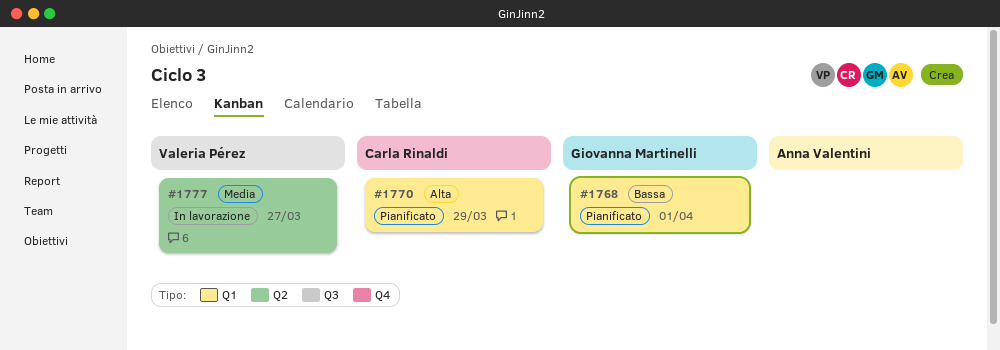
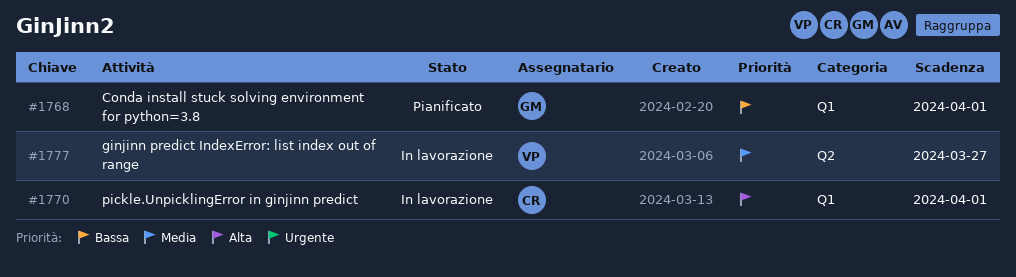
#1770, status: Pianificato -> In lavorazione
#1770, due: Mar 29 -> Apr 1

